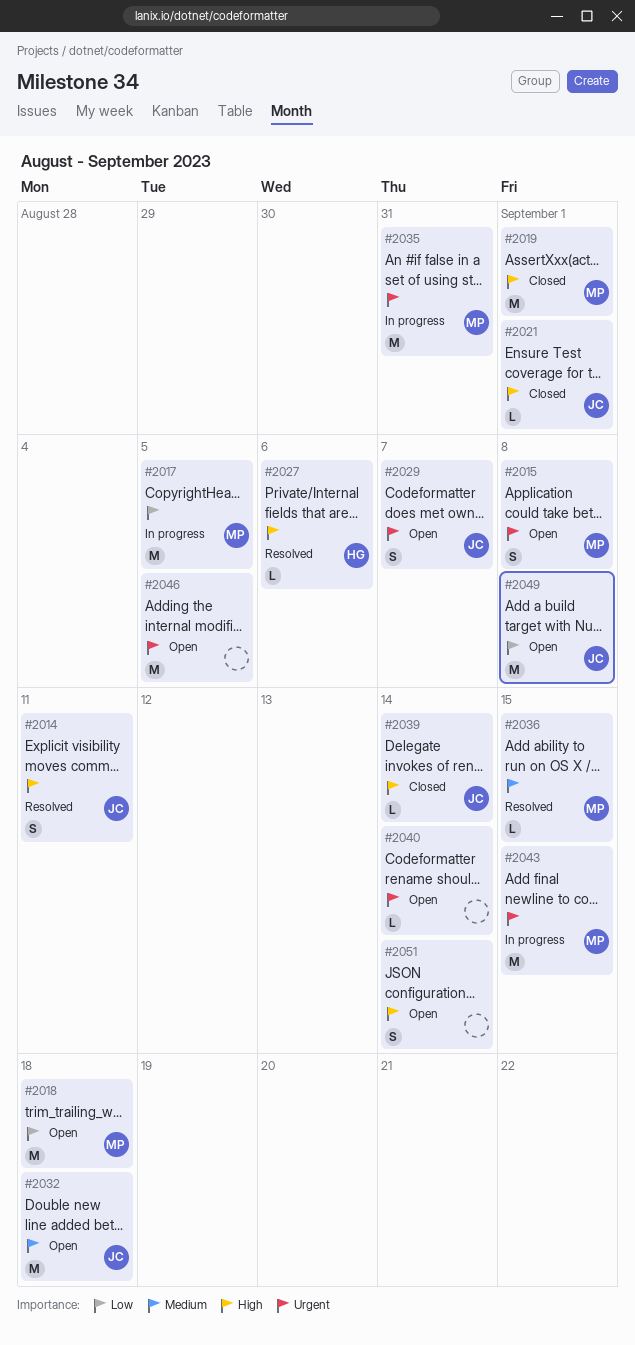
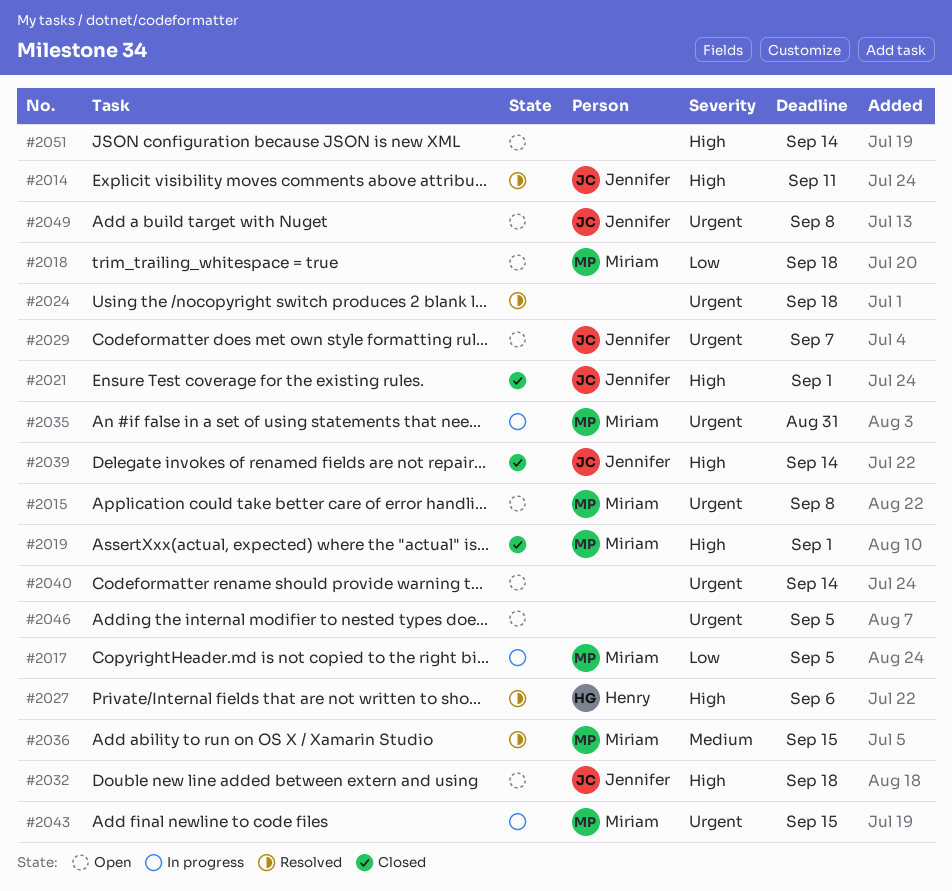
#2024: none -> present
#2032, priority: Medium -> High
#2049, priority: Low -> Urgent

